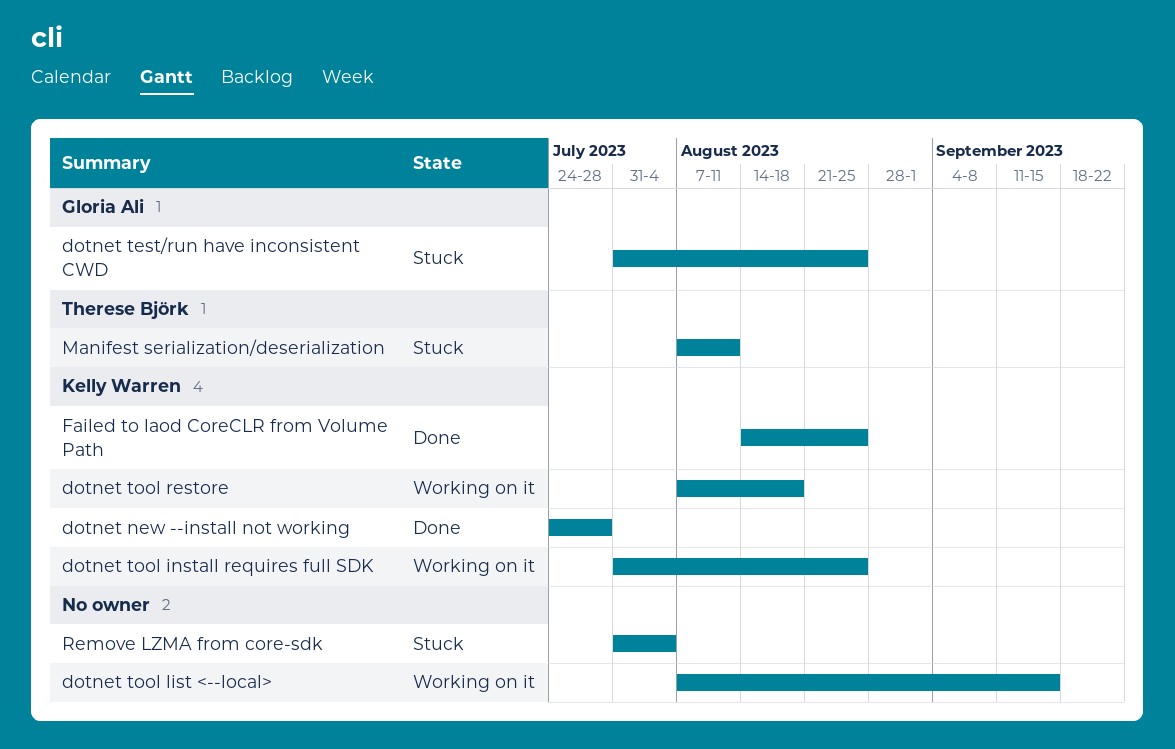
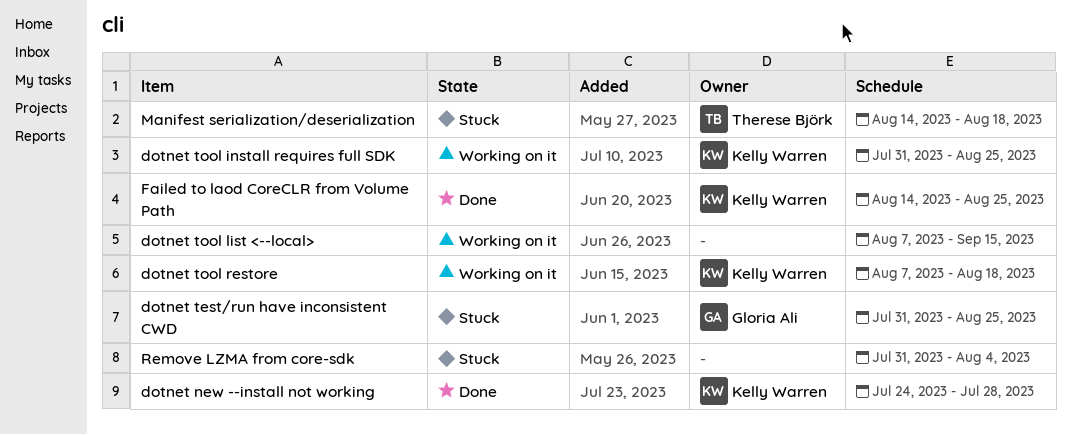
Manifest serialization/deserialization, start: Aug 7 -> Aug 14
Manifest serialization/deserialization, due: Aug 11 -> Aug 18

